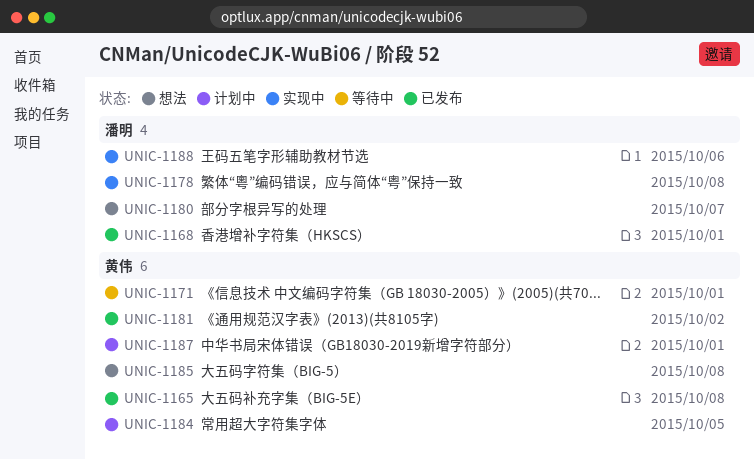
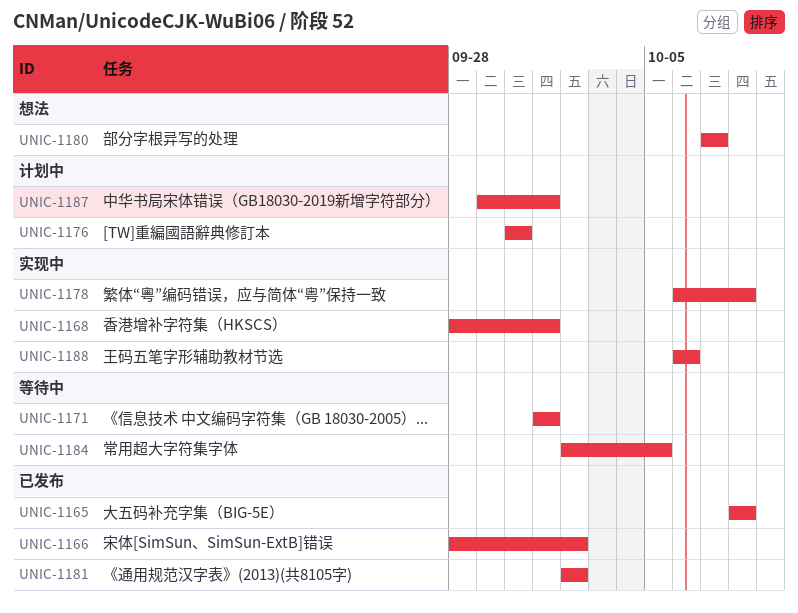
UNIC-1166: none -> present
UNIC-1168, status: 已发布 -> 实现中
UNIC-1176: none -> present
UNIC-1184, status: 计划中 -> 等待中
UNIC-1185: present -> none

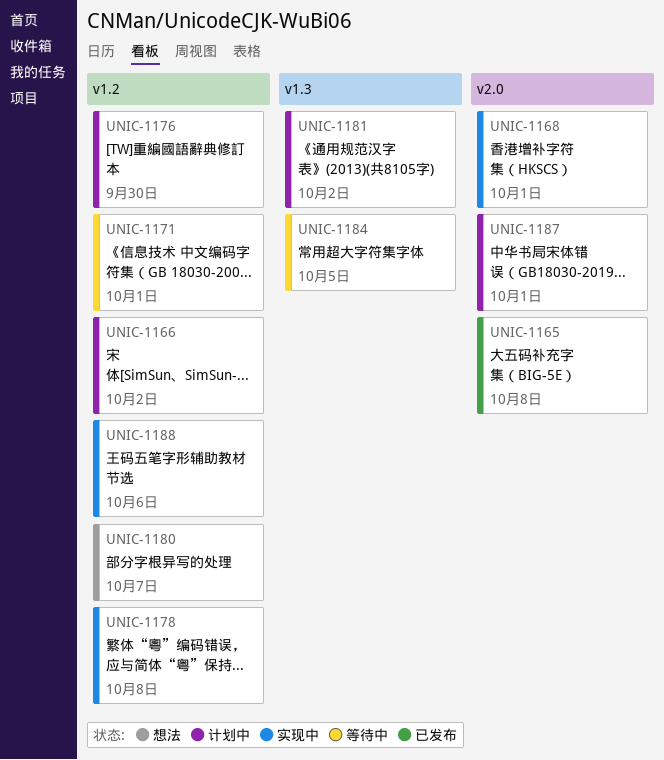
UNIC-1166, status: 已发布 -> 计划中
UNIC-1181, status: 已发布 -> 计划中

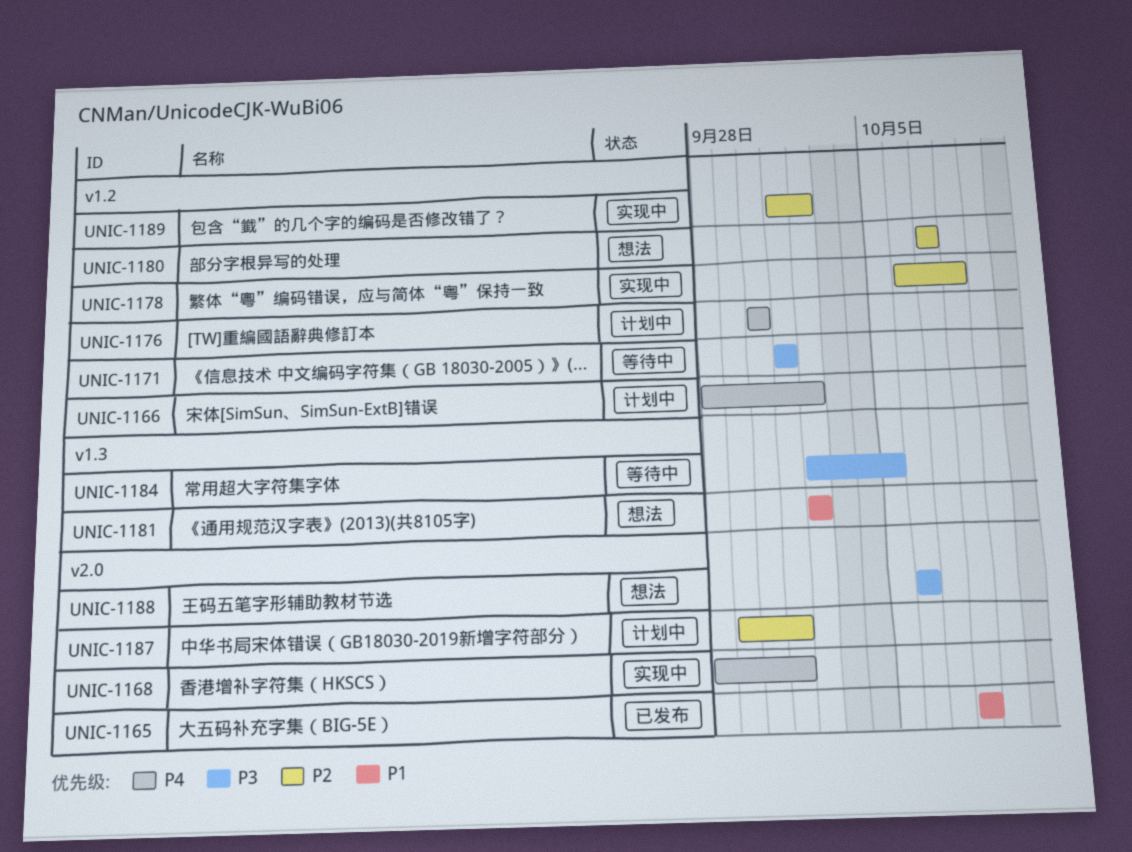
UNIC-1181, status: 计划中 -> 想法
UNIC-1188, status: 实现中 -> 想法
UNIC-1188, label: v1.2 -> v2.0
UNIC-1189: none -> present

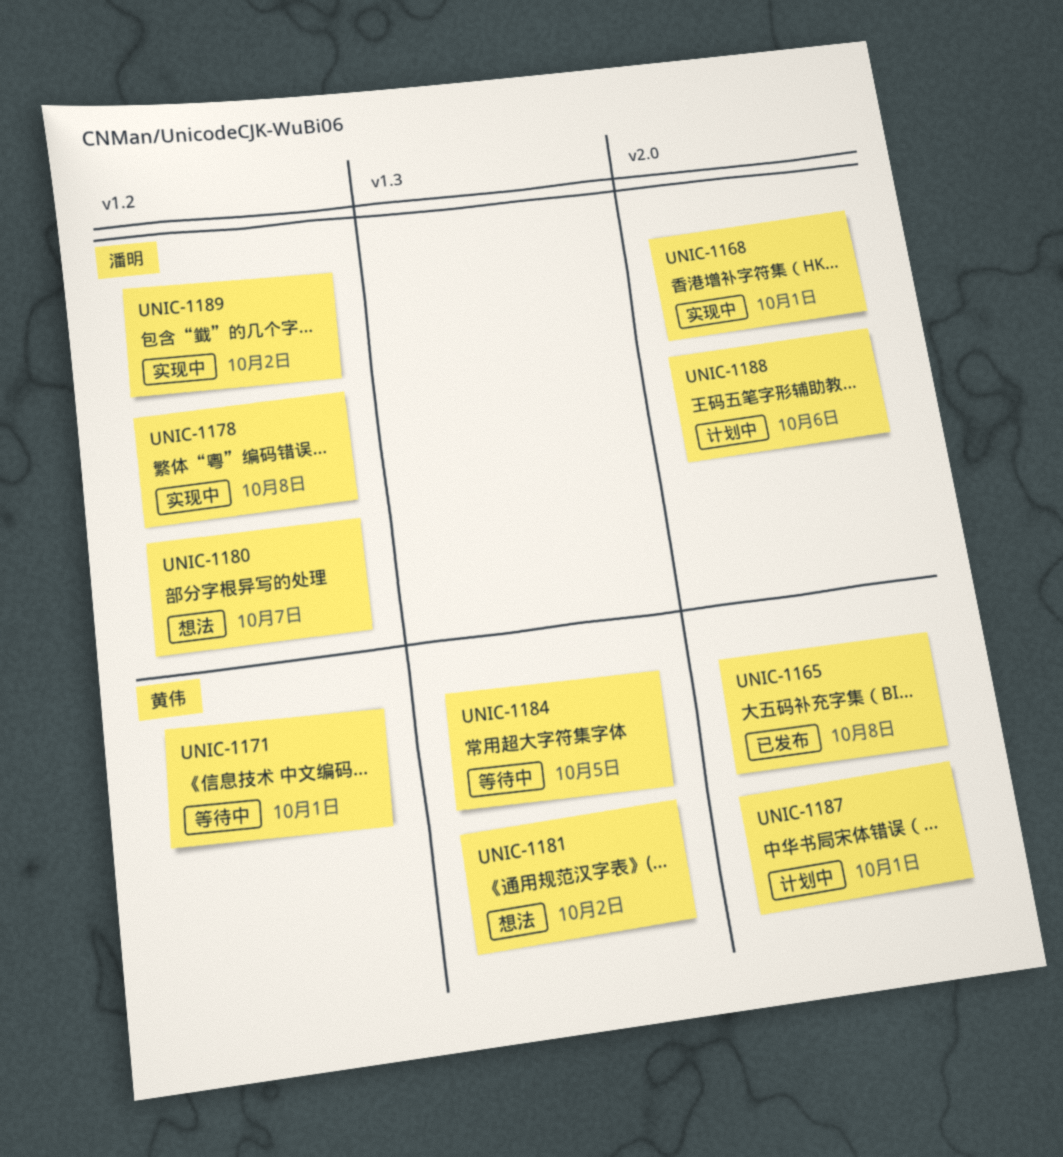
UNIC-1166: present -> none
UNIC-1176: present -> none
UNIC-1188, status: 想法 -> 计划中

